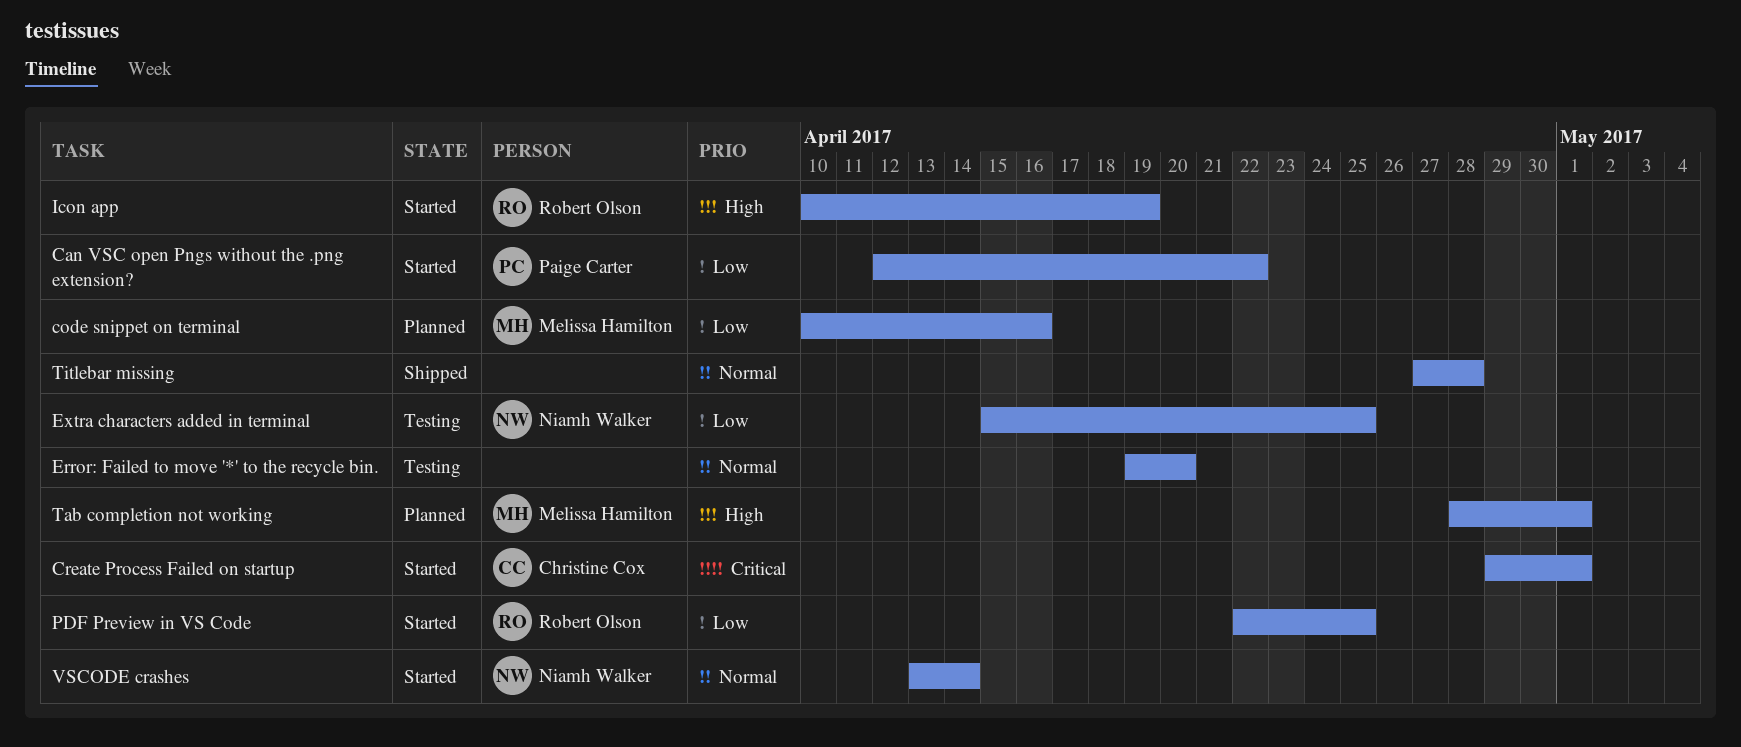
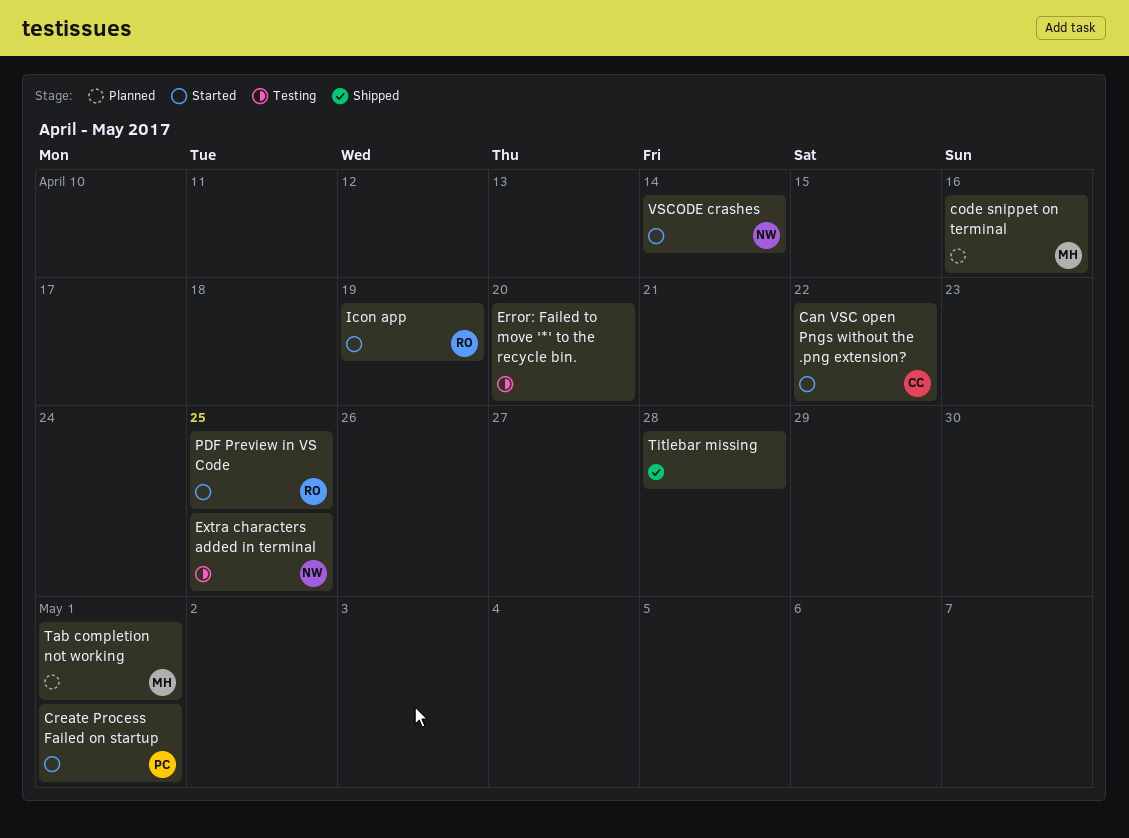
Can VSC open Pngs without the .png extension?, owner: Paige Carter -> Christine Cox
Create Process Failed on startup, owner: Christine Cox -> Paige Carter

